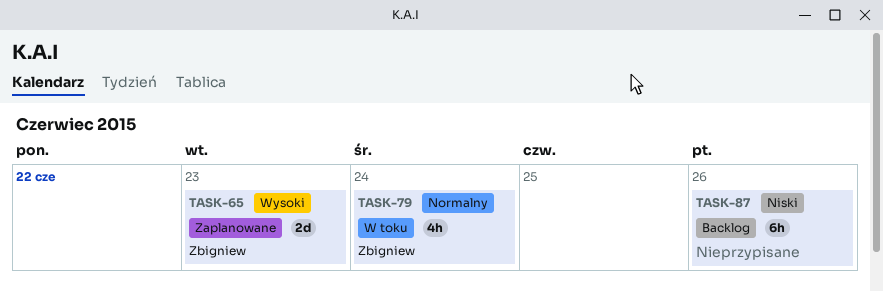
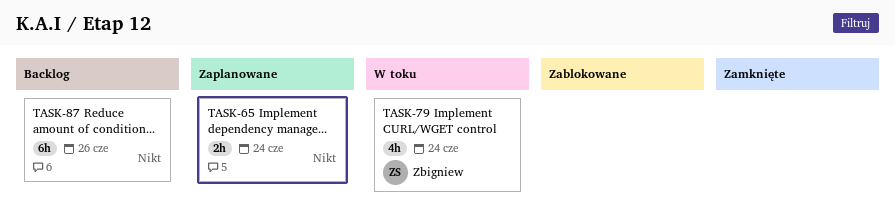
TASK-65, owner: Zbigniew -> none
TASK-65, estimate: 2d -> 2h
TASK-65, due: Jun 23 -> Jun 24

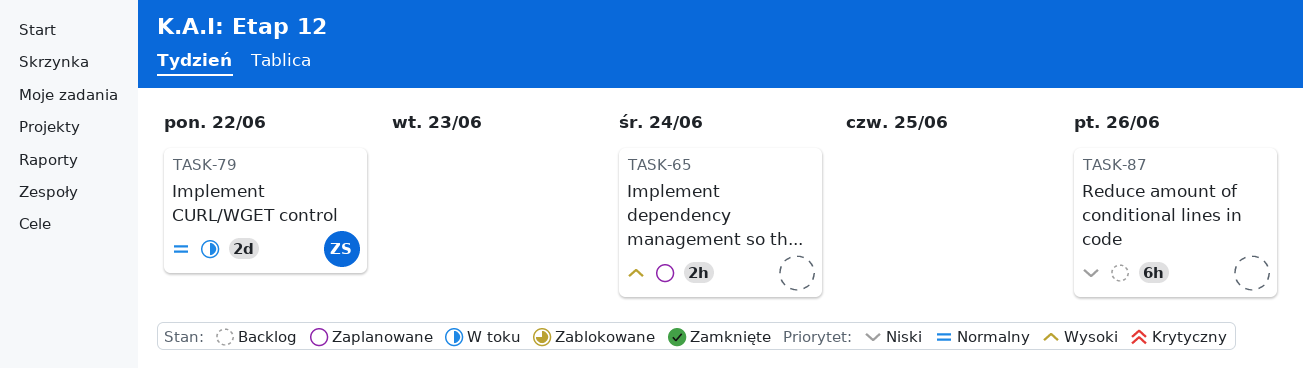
TASK-79, estimate: 4h -> 2d
TASK-79, due: Jun 24 -> Jun 22

